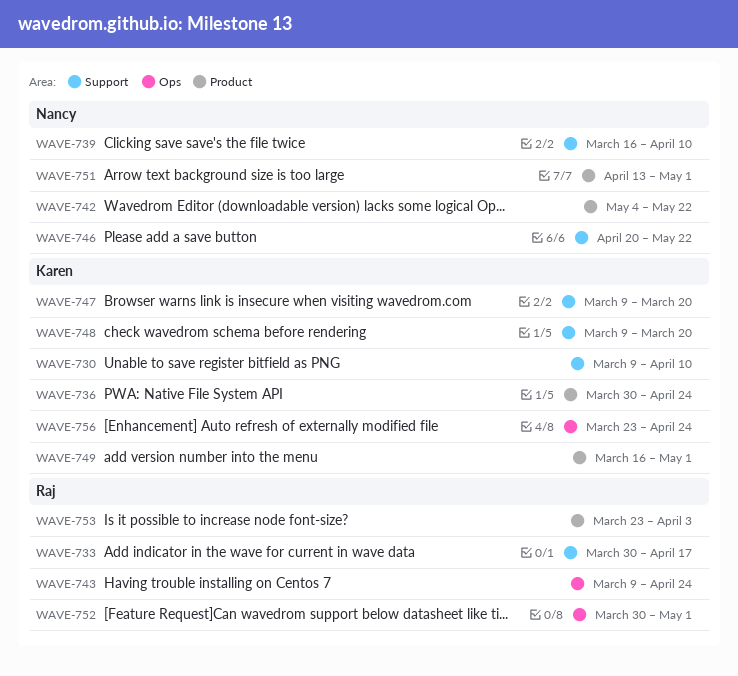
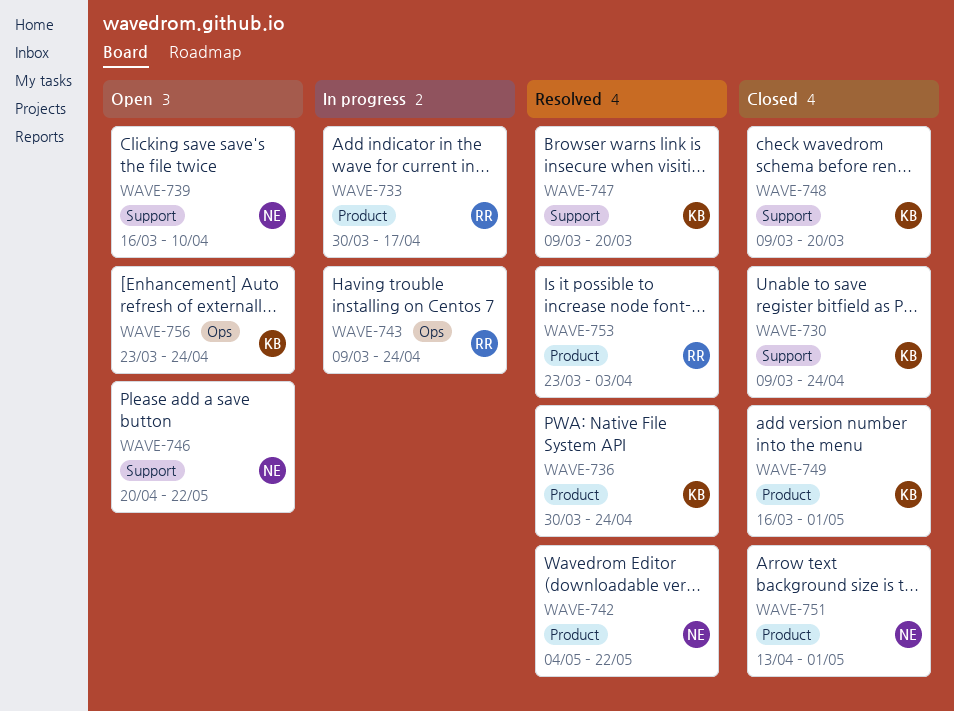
WAVE-730, due: Apr 10 -> Apr 24
WAVE-733, label: Support -> Product
WAVE-752: present -> none

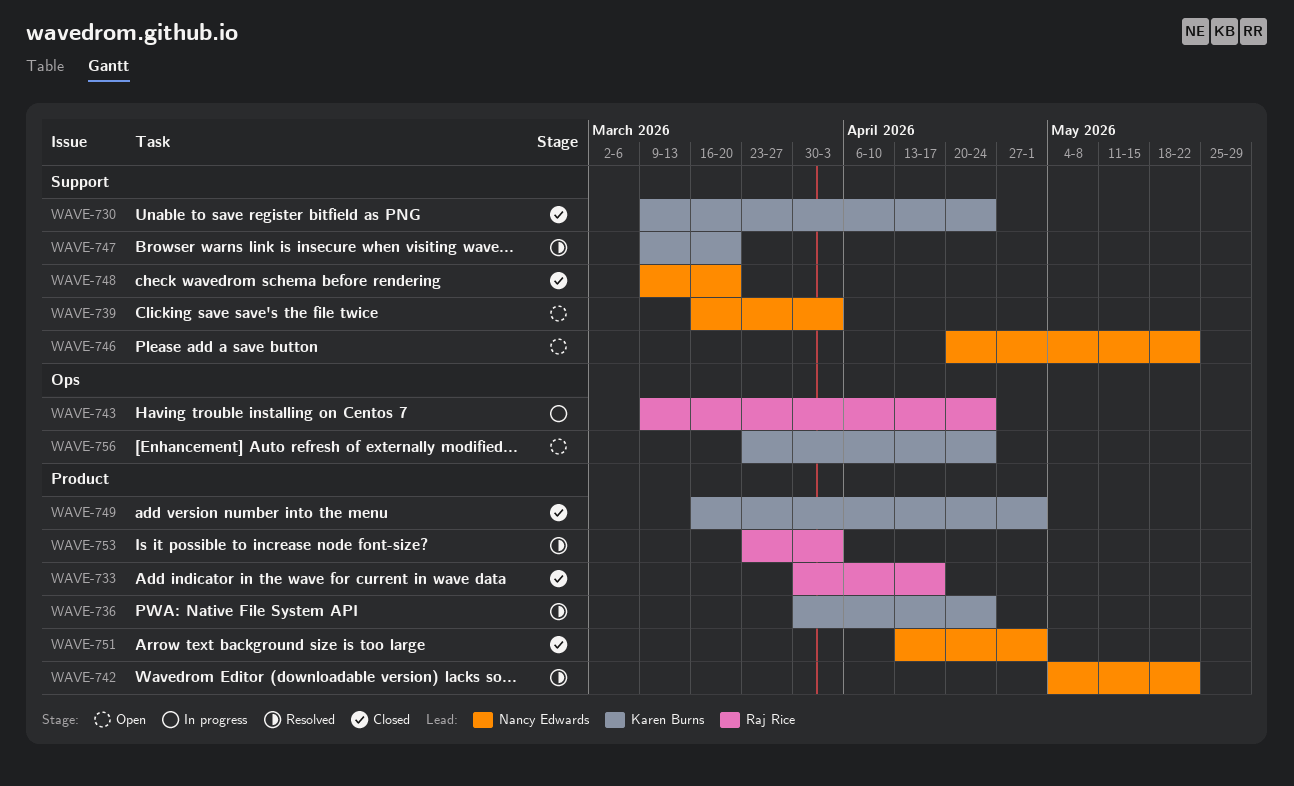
WAVE-733, status: In progress -> Closed
WAVE-739, due: Apr 10 -> Apr 3
WAVE-748, owner: Karen Burns -> Nancy Edwards

